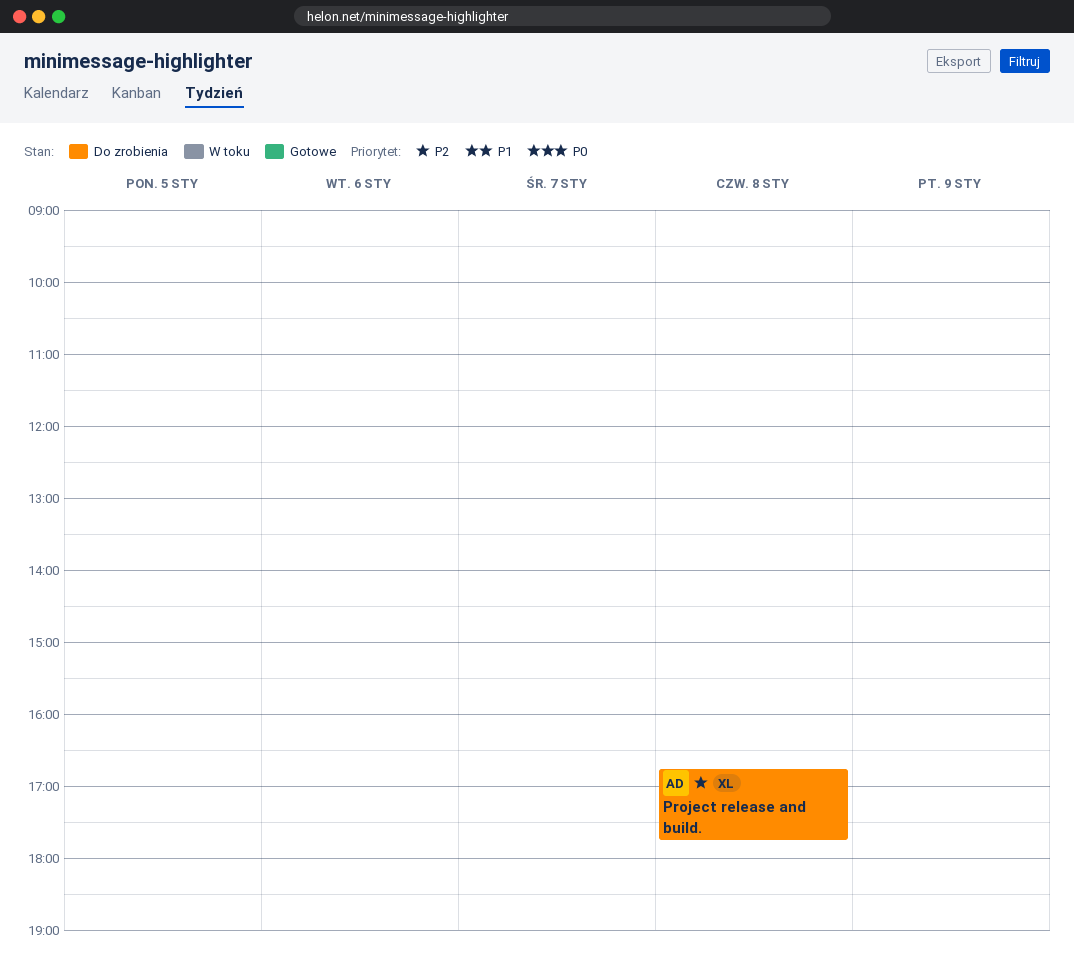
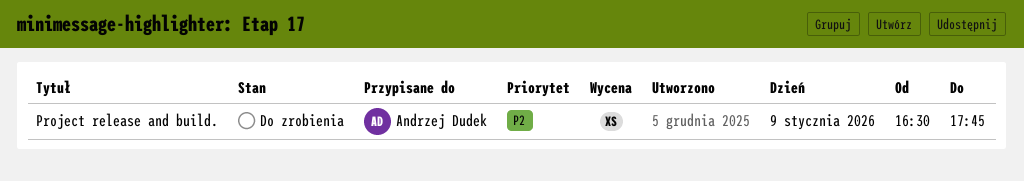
Project release and build., estimate: XL -> XS
Project release and build., day: Jan 8 -> Jan 9
Project release and build., begins: 16:45 -> 16:30

